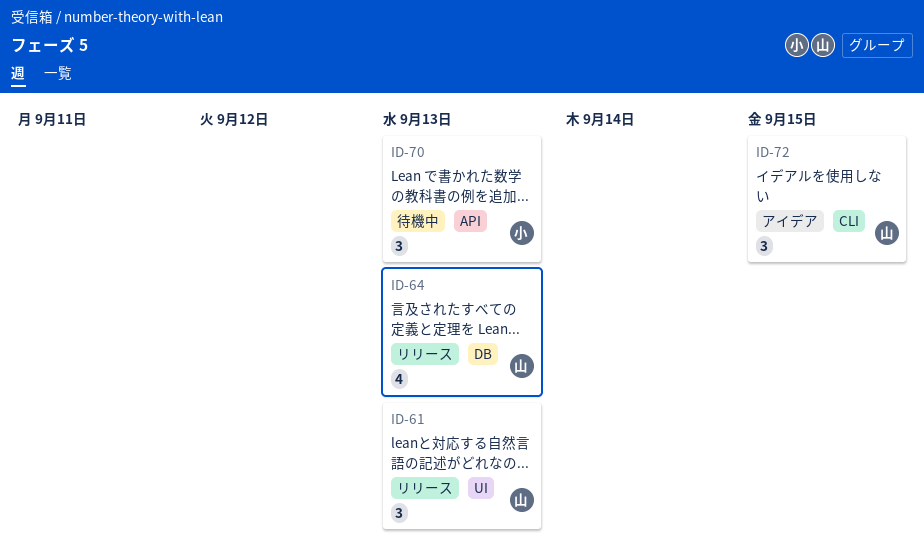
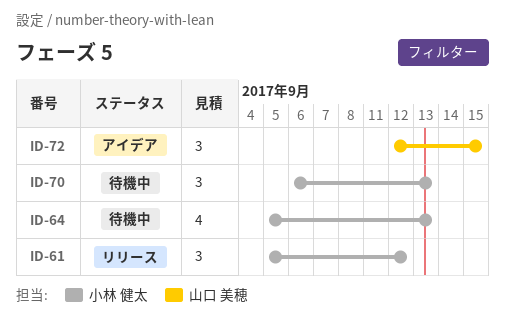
ID-61, owner: 山口 美穂 -> 小林 健太
ID-61, due: Sep 13 -> Sep 12
ID-64, status: リリース -> 待機中
ID-64, owner: 山口 美穂 -> 小林 健太

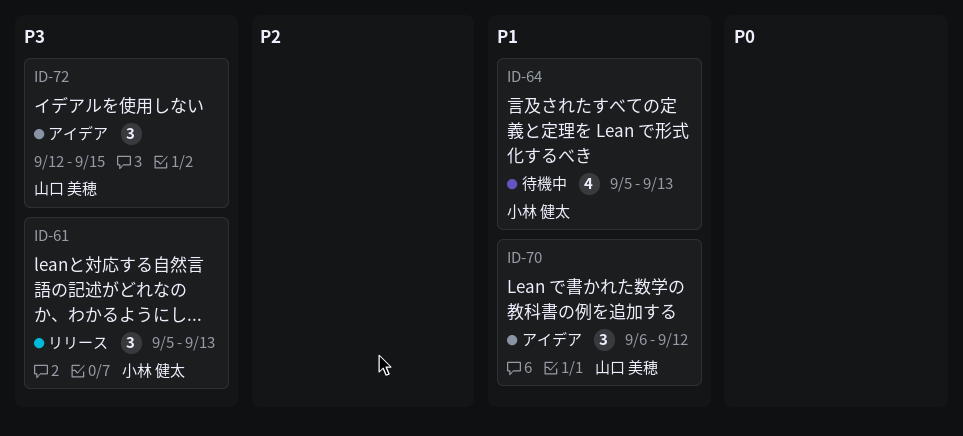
ID-61, due: Sep 12 -> Sep 13
ID-70, status: 待機中 -> アイデア
ID-70, owner: 小林 健太 -> 山口 美穂
ID-70, due: Sep 13 -> Sep 12

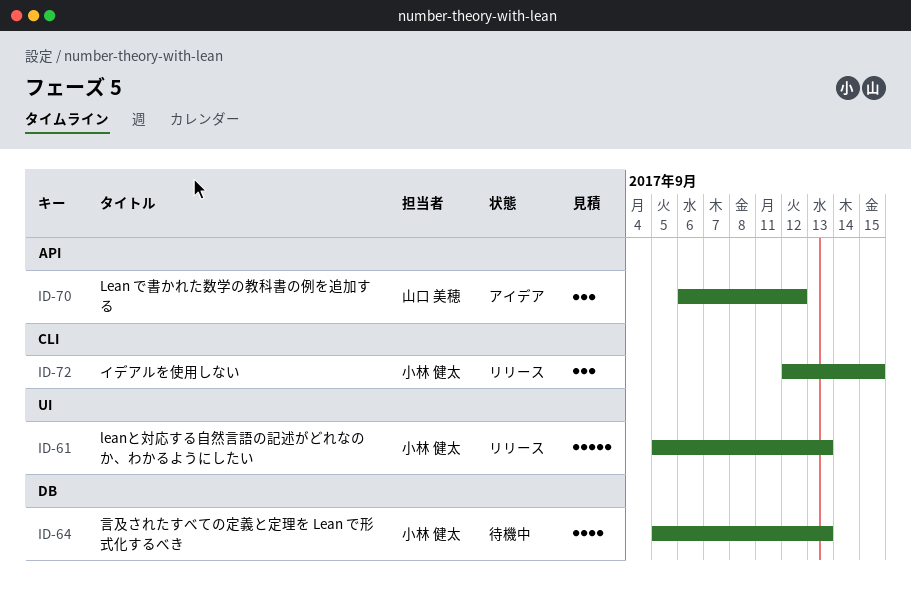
ID-61, estimate: 3 -> 5
ID-72, status: アイデア -> リリース
ID-72, owner: 山口 美穂 -> 小林 健太

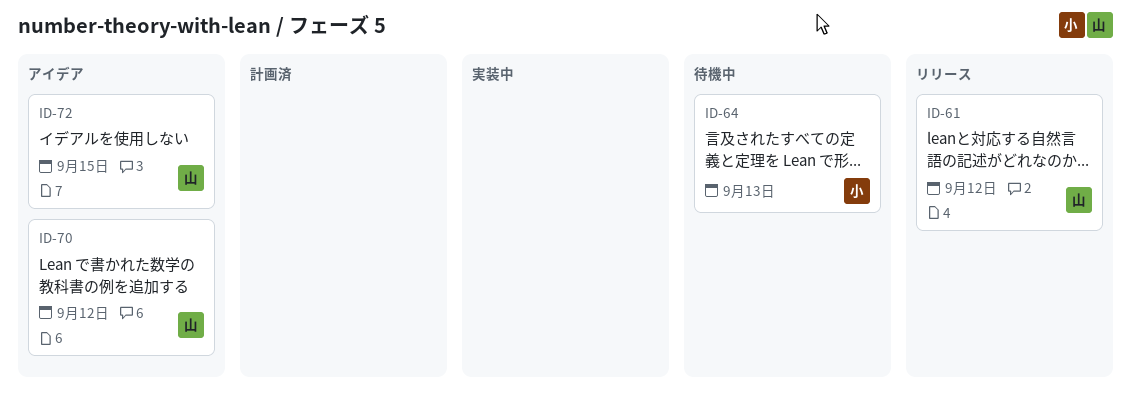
ID-61, owner: 小林 健太 -> 山口 美穂
ID-61, due: Sep 13 -> Sep 12
ID-72, status: リリース -> アイデア
ID-72, owner: 小林 健太 -> 山口 美穂

